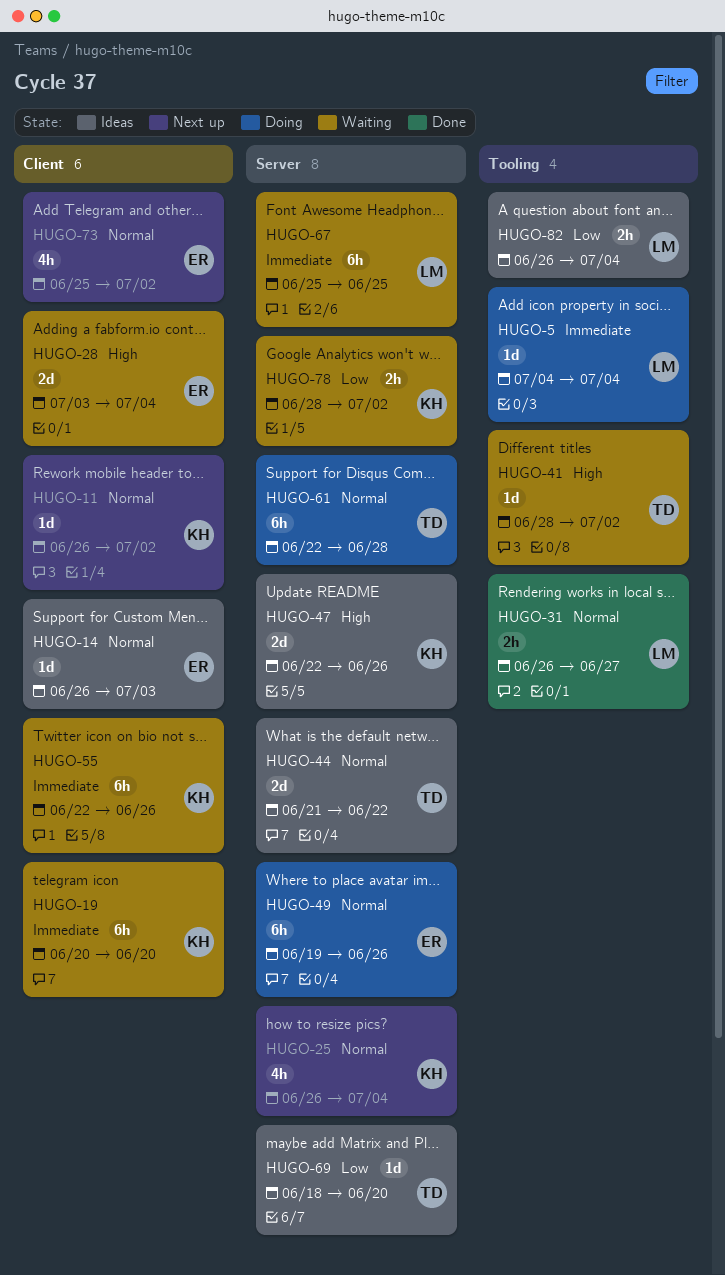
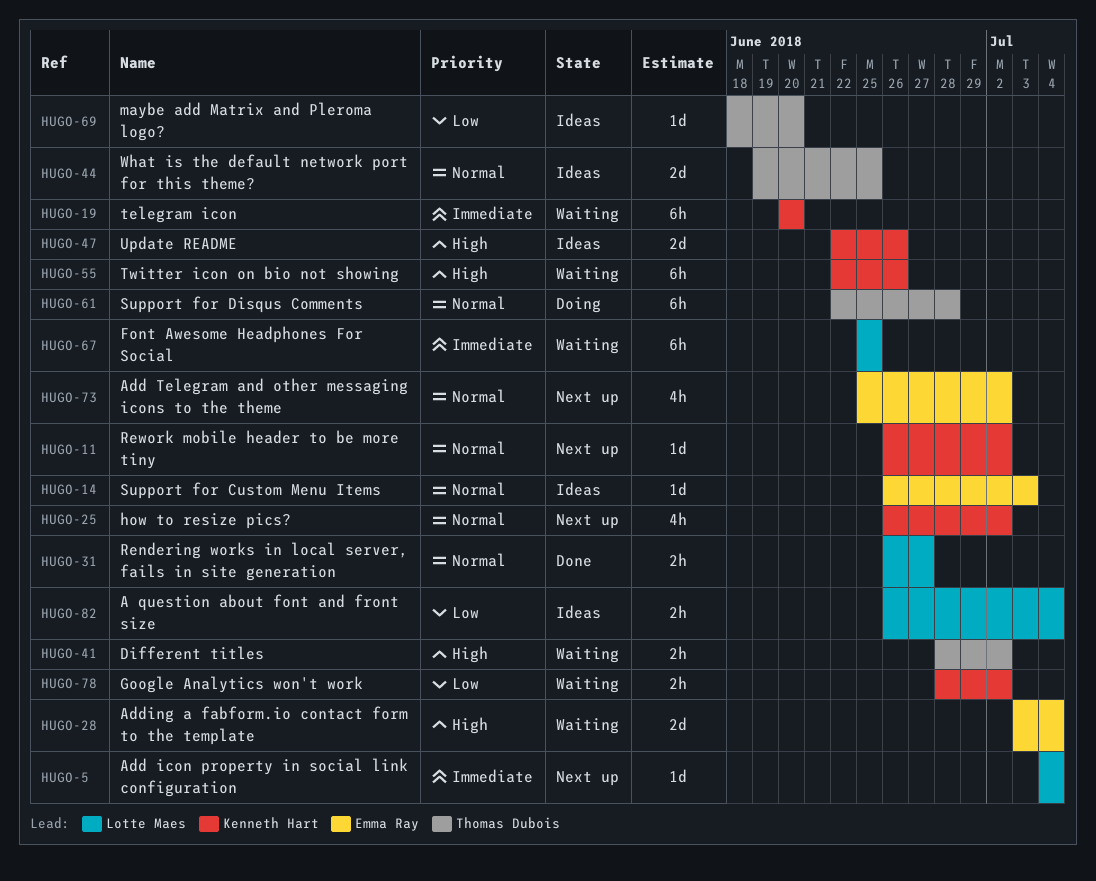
HUGO-5, status: Doing -> Next up
HUGO-25, due: Jul 4 -> Jul 2
HUGO-41, estimate: 1d -> 2h
HUGO-44, start: Jun 21 -> Jun 19
HUGO-44, due: Jun 22 -> Jun 25
HUGO-49: present -> none
HUGO-55, priority: Immediate -> High

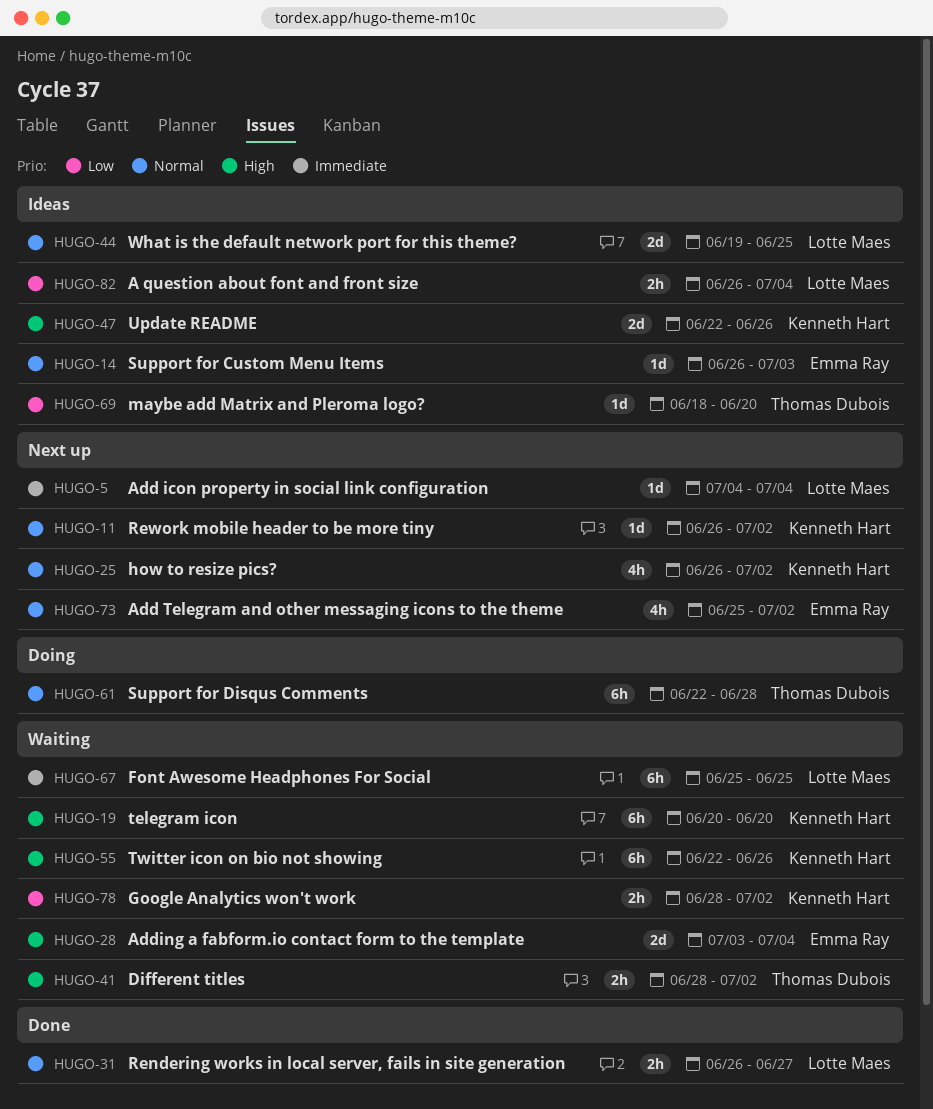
HUGO-19, priority: Immediate -> High
HUGO-44, owner: Thomas Dubois -> Lotte Maes

